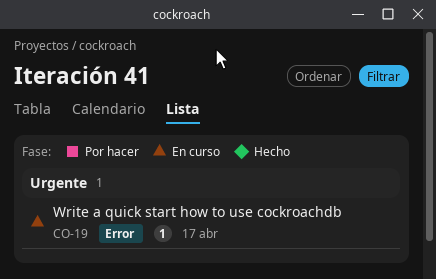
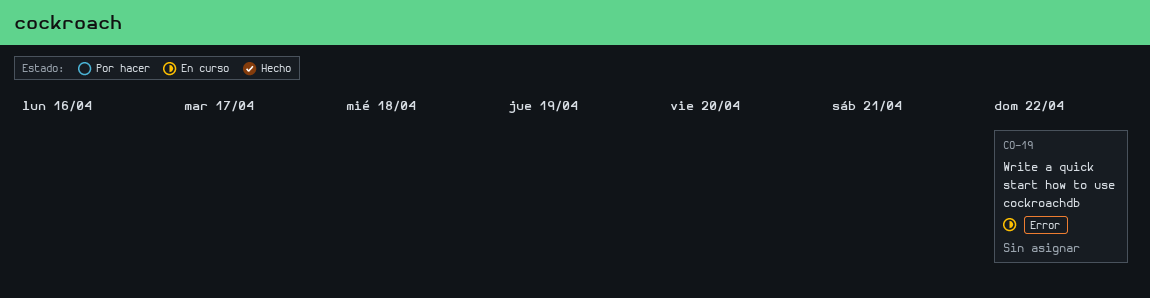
CO-19, due: Apr 17 -> Apr 22

